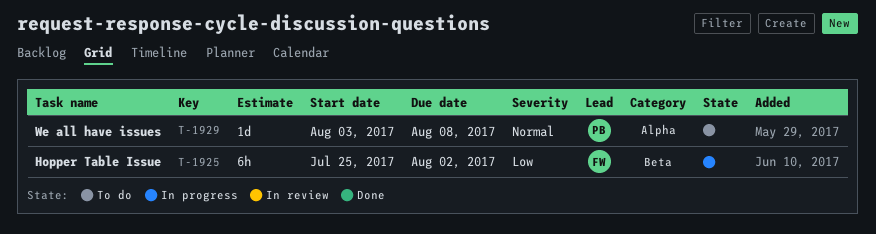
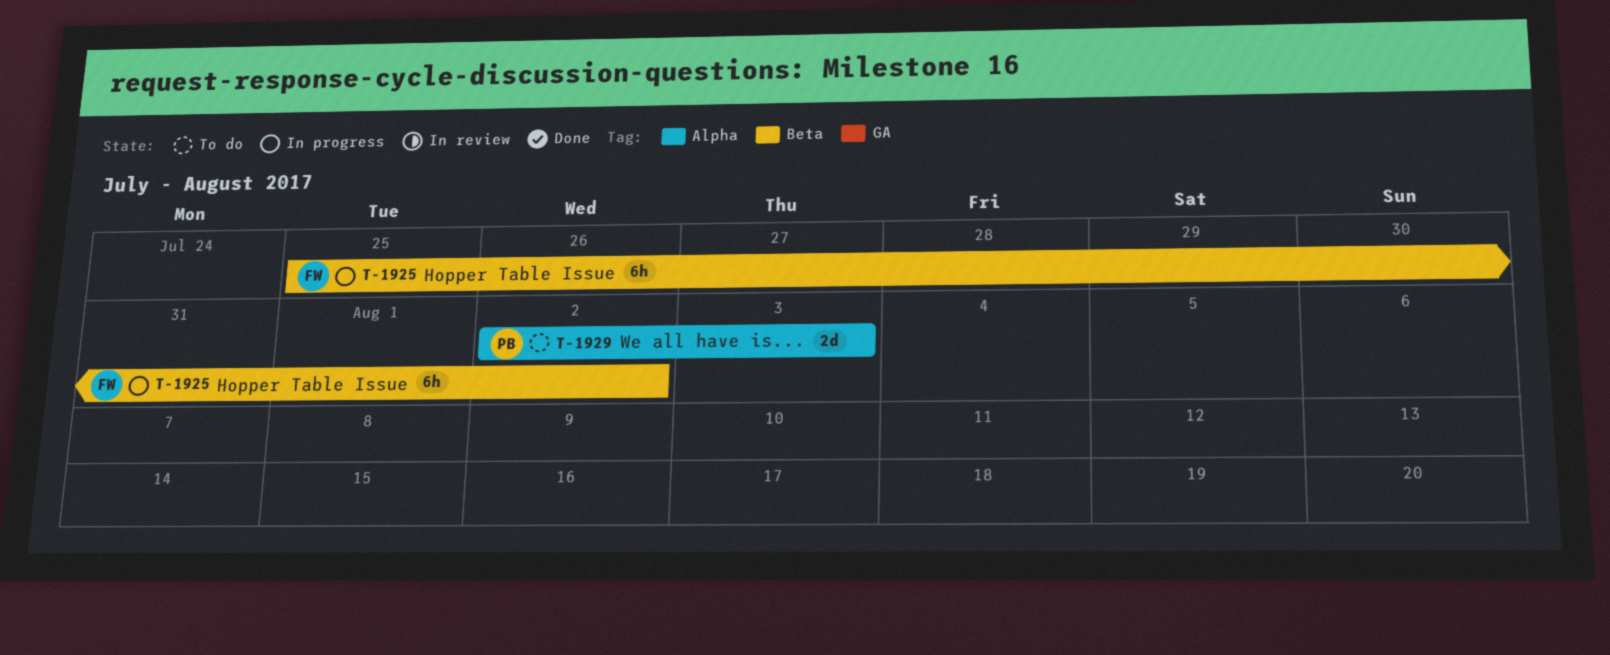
T-1929, estimate: 1d -> 2d
T-1929, start: Aug 3 -> Aug 2
T-1929, due: Aug 8 -> Aug 3

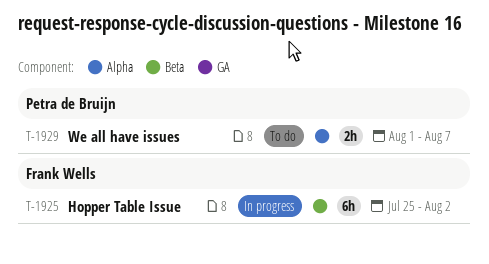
T-1929, estimate: 2d -> 2h
T-1929, start: Aug 2 -> Aug 1
T-1929, due: Aug 3 -> Aug 7

